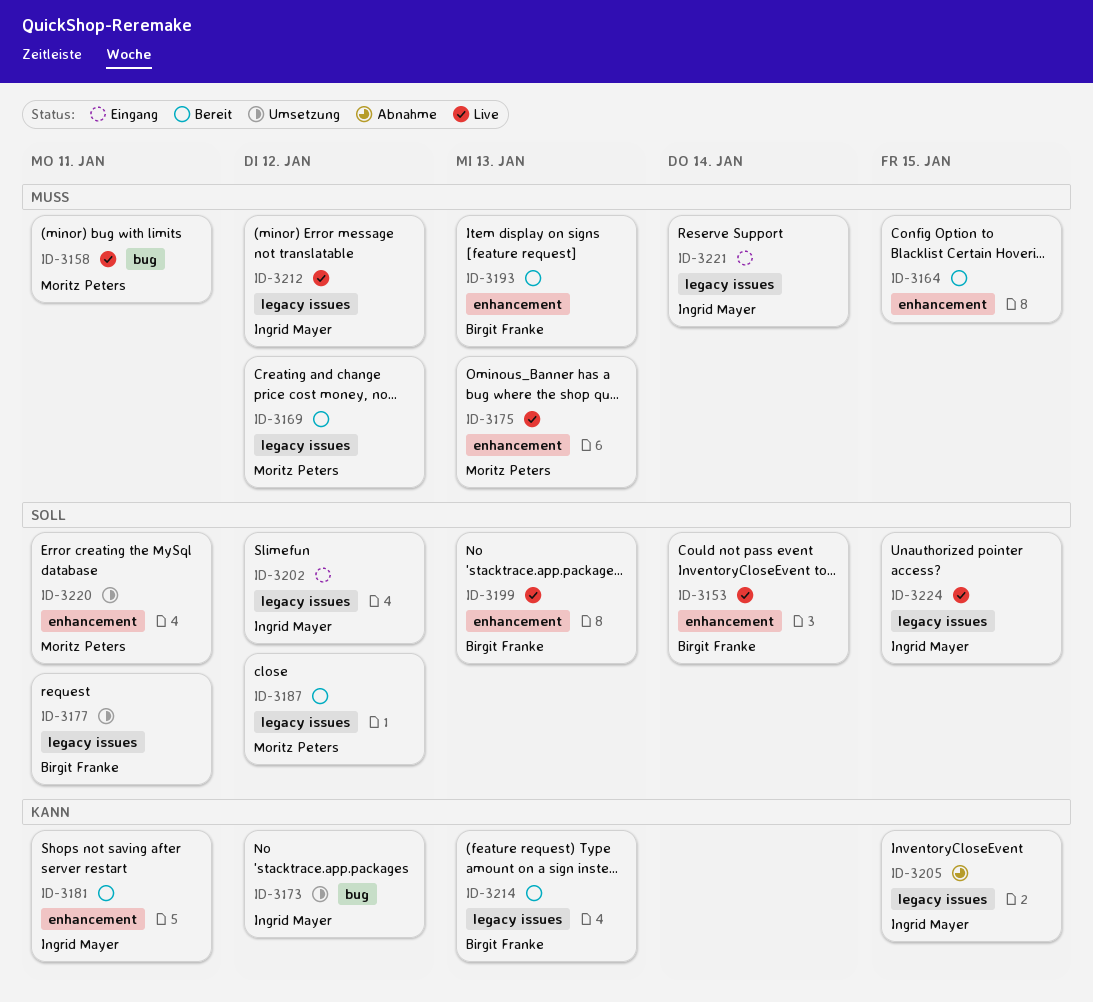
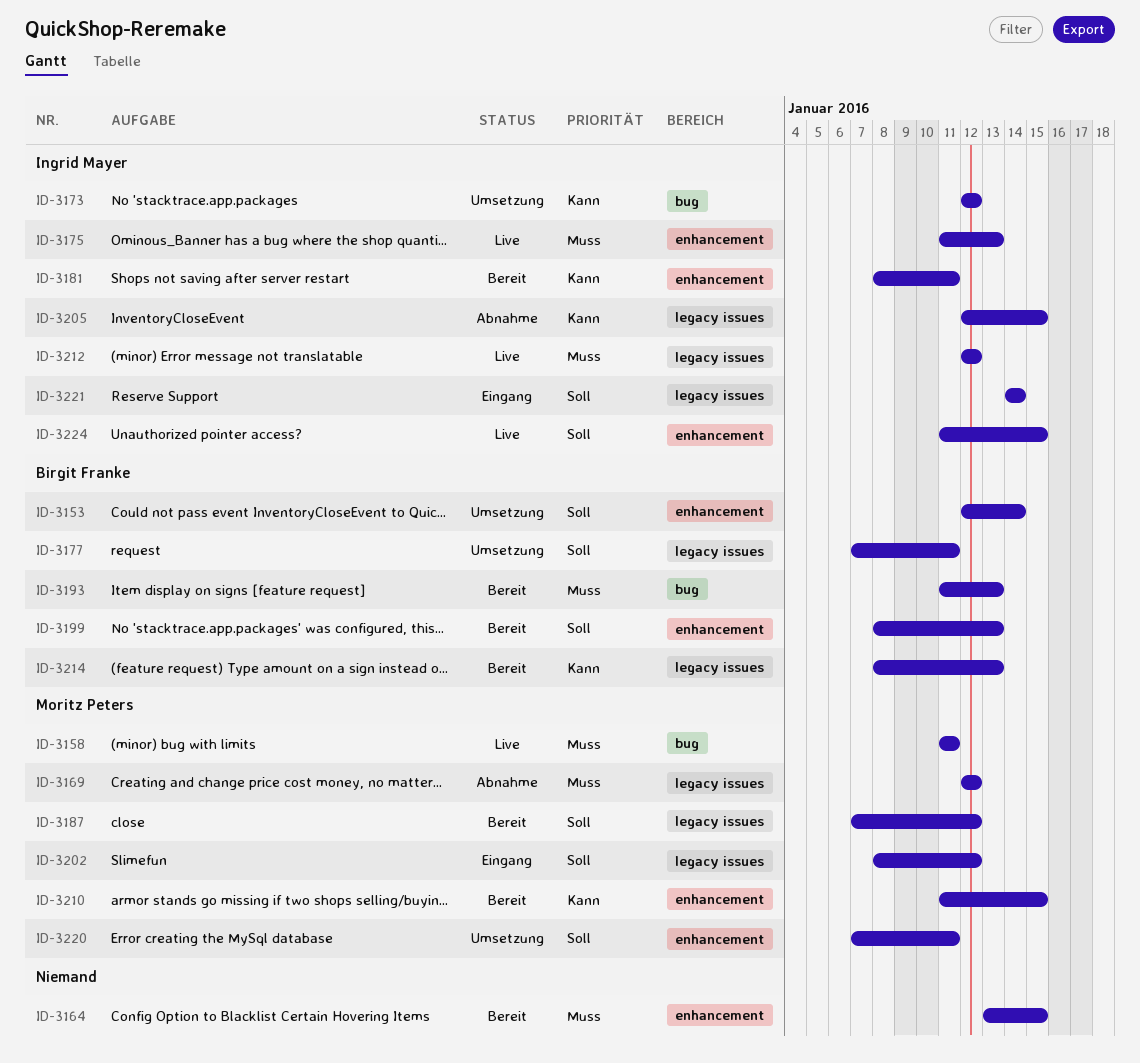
ID-3153, status: Live -> Umsetzung
ID-3169, status: Bereit -> Abnahme
ID-3175, owner: Moritz Peters -> Ingrid Mayer
ID-3193, label: enhancement -> bug
ID-3199, status: Live -> Bereit
ID-3202, owner: Ingrid Mayer -> Moritz Peters
ID-3210: none -> present
ID-3221, priority: Muss -> Soll
ID-3224, label: legacy issues -> enhancement

